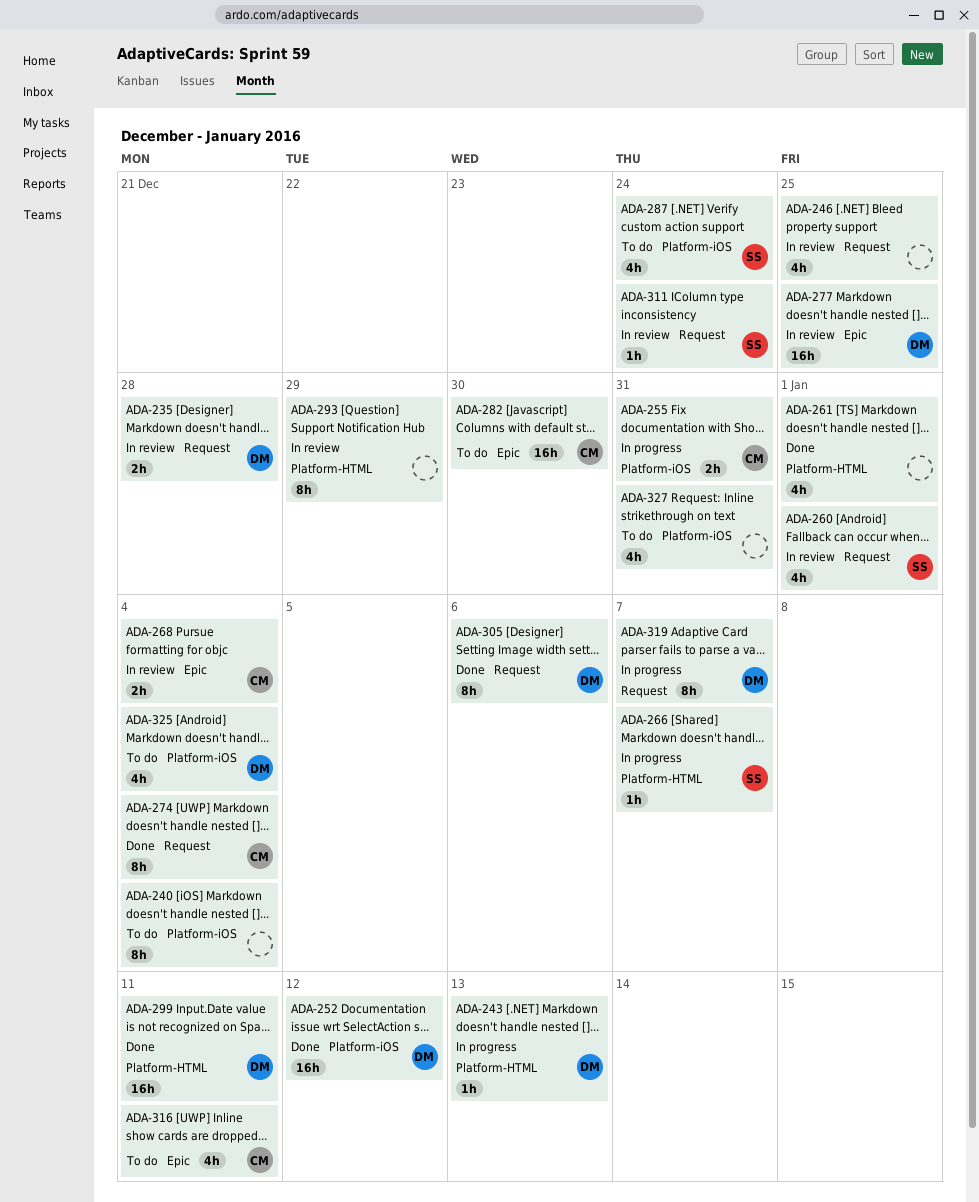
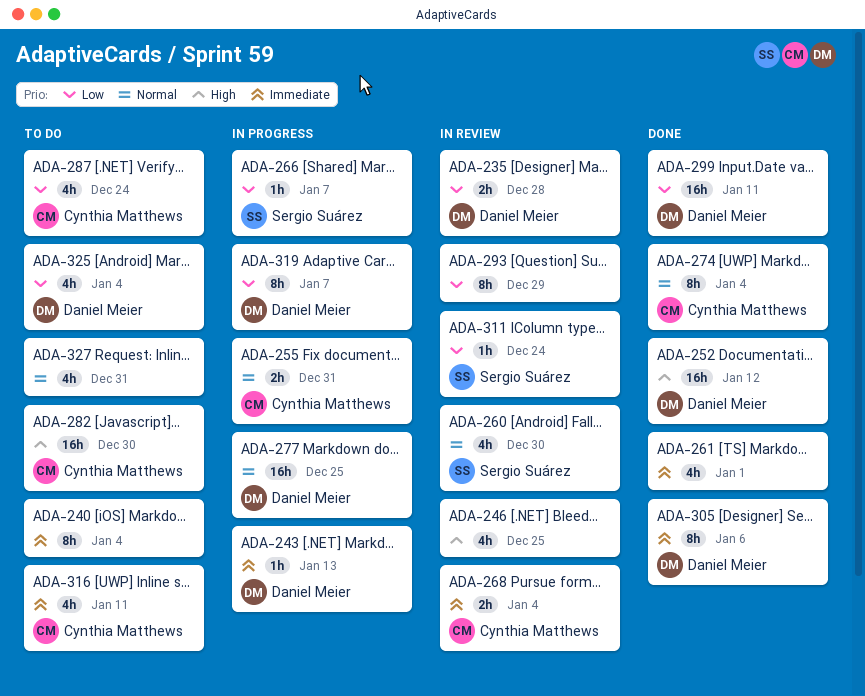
ADA-260, due: Jan 1 -> Dec 30
ADA-277, status: In review -> In progress
ADA-287, owner: Sergio Suárez -> Cynthia Matthews

